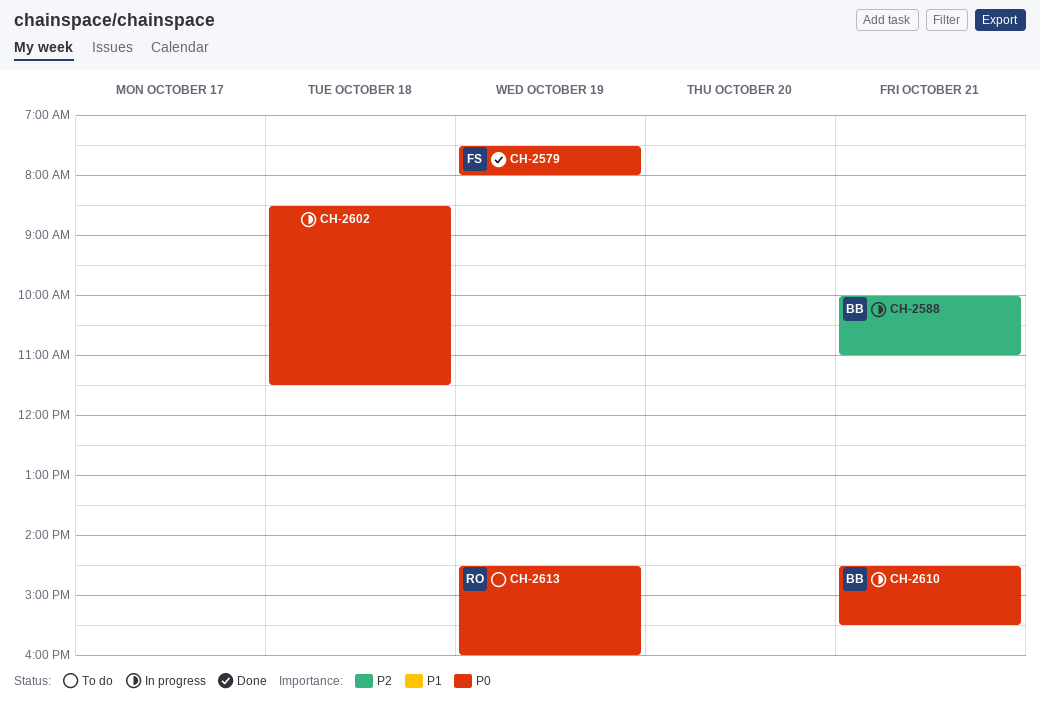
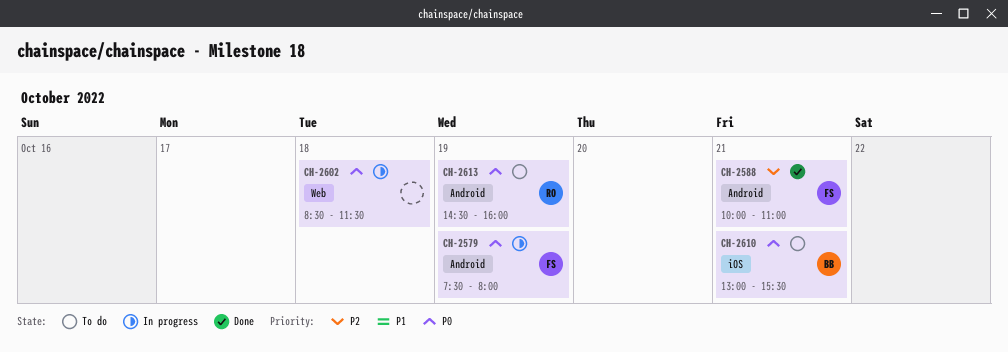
CH-2579, status: Done -> In progress
CH-2588, status: In progress -> Done
CH-2588, owner: BB -> FS
CH-2610, status: In progress -> To do
CH-2610, begins: 14:30 -> 13:00

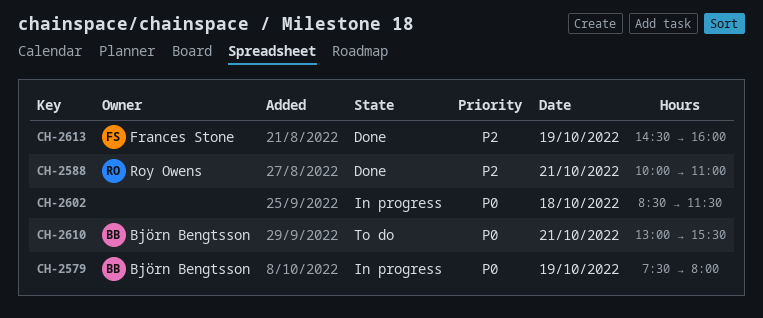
CH-2579, owner: Frances Stone -> Björn Bengtsson
CH-2588, owner: Frances Stone -> Roy Owens
CH-2613, status: To do -> Done
CH-2613, owner: Roy Owens -> Frances Stone
CH-2613, priority: P0 -> P2

